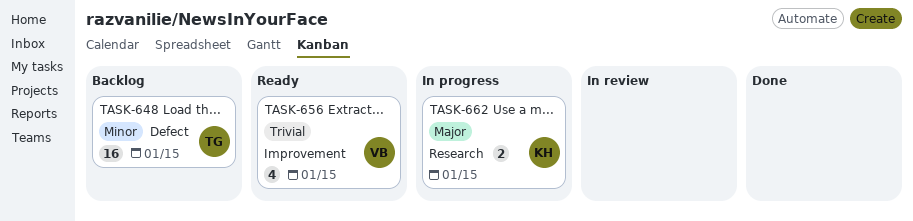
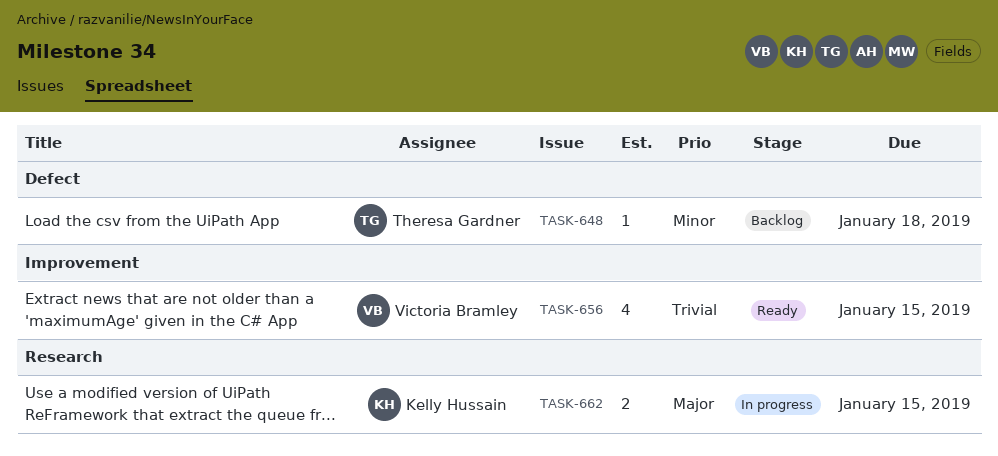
TASK-648, estimate: 16 -> 1
TASK-648, due: Jan 15 -> Jan 18

